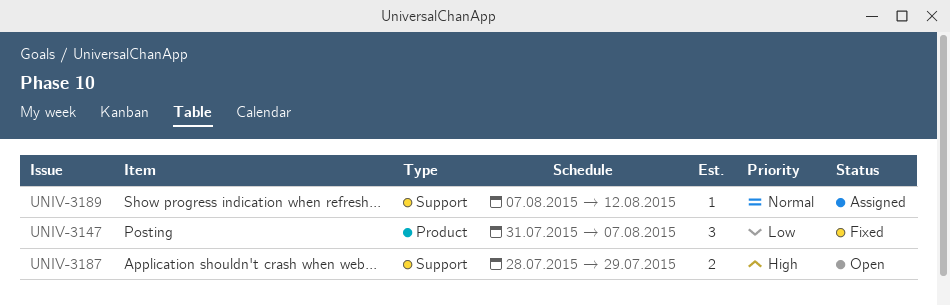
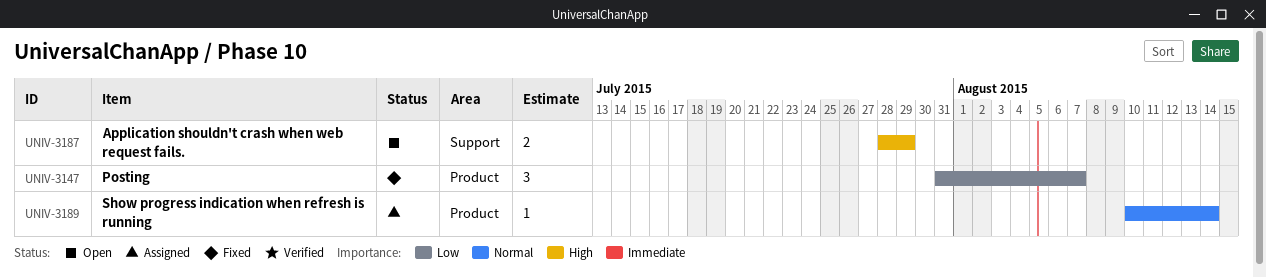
UNIV-3189, label: Support -> Product
UNIV-3189, start: Aug 7 -> Aug 10
UNIV-3189, due: Aug 12 -> Aug 14

